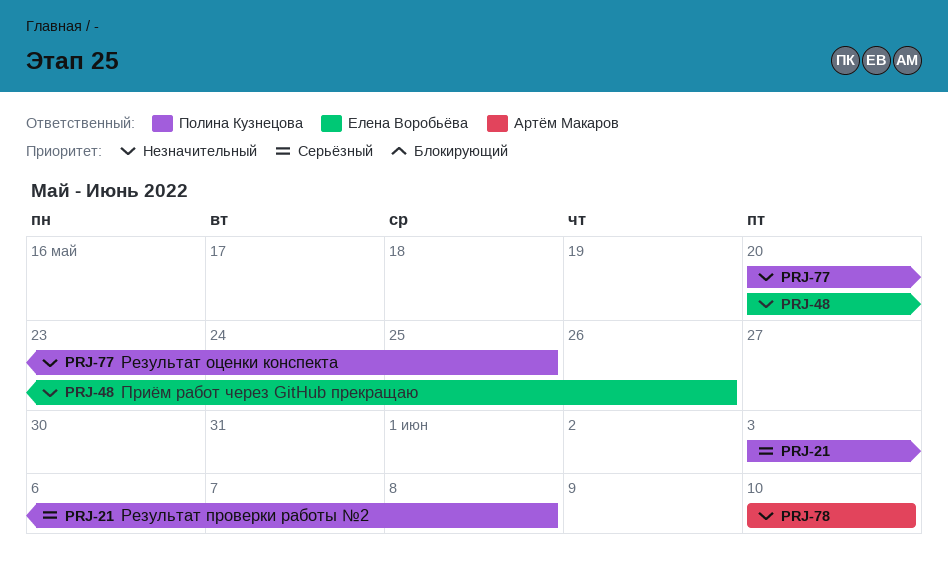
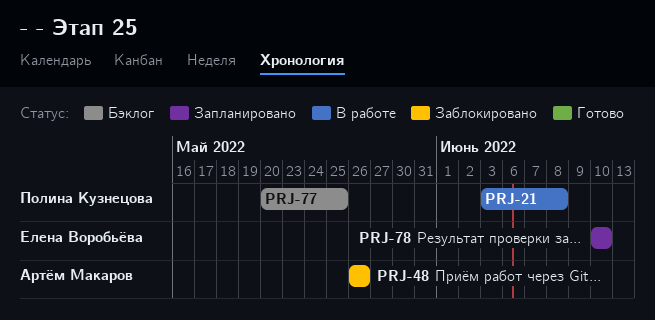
PRJ-48, owner: Елена Воробьёва -> Артём Макаров
PRJ-48, start: May 20 -> May 26
PRJ-78, owner: Артём Макаров -> Елена Воробьёва

